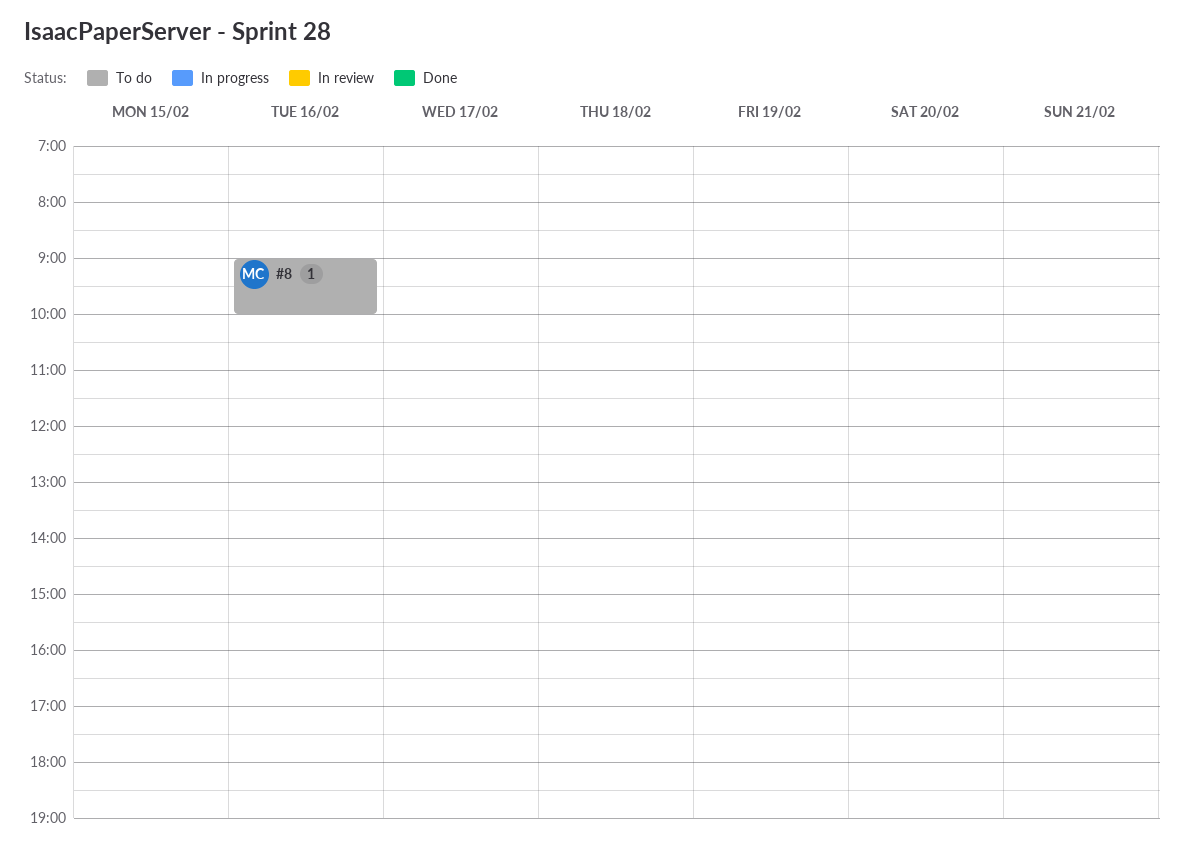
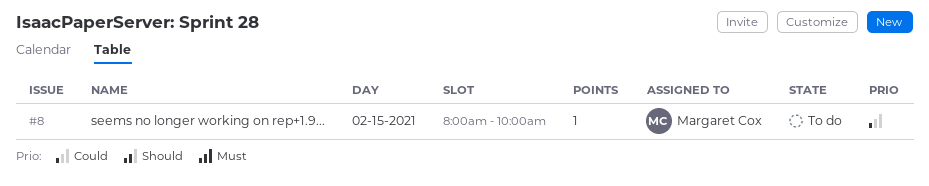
#8, day: Feb 16 -> Feb 15
#8, begins: 09:00 -> 08:00

